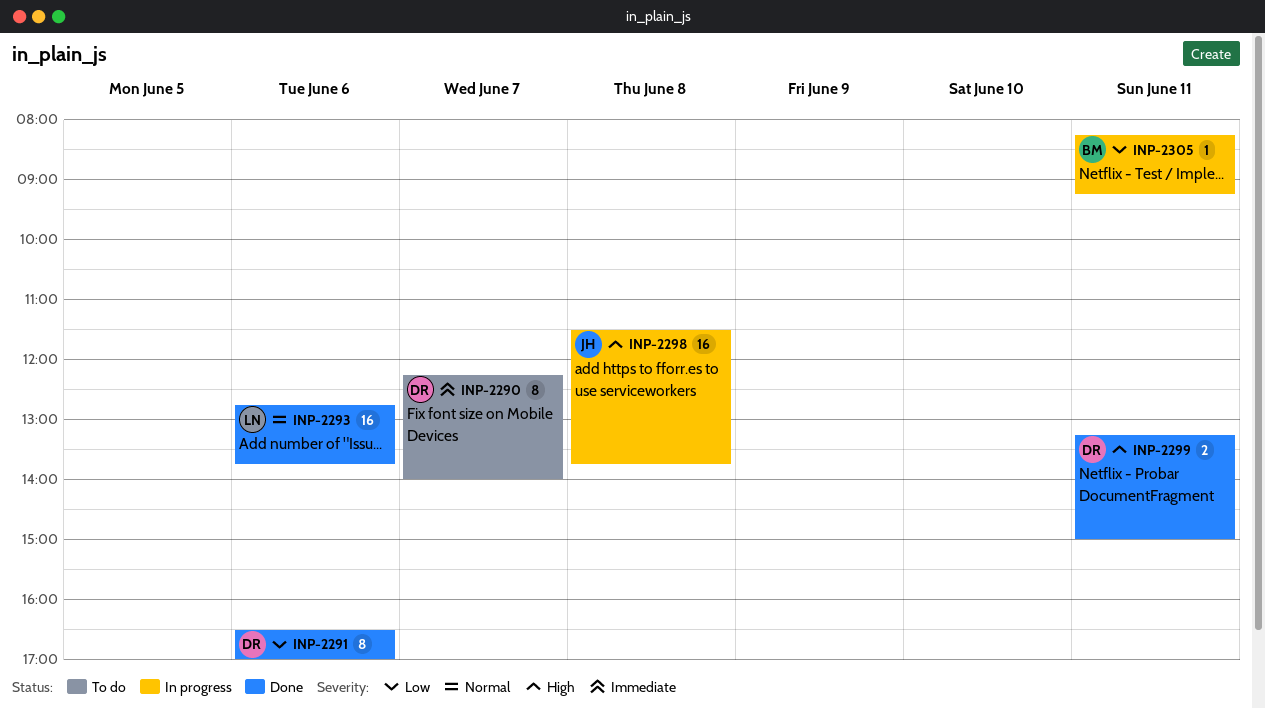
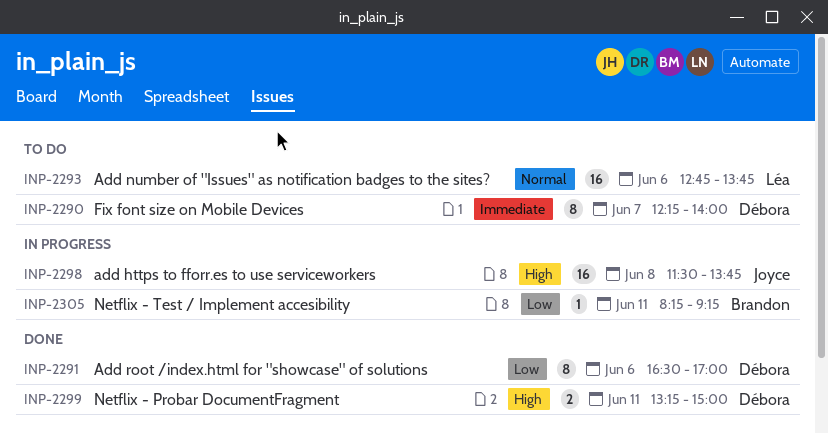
INP-2293, status: Done -> To do

